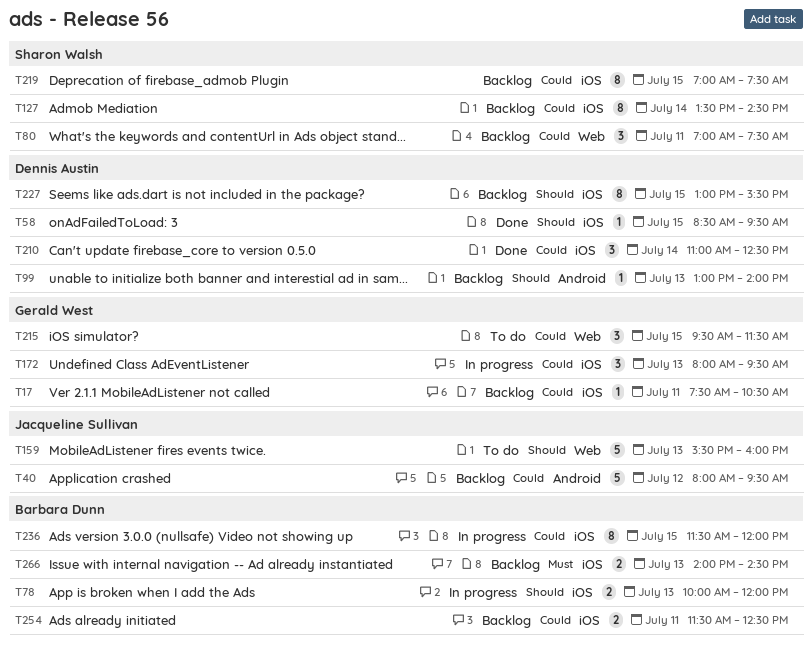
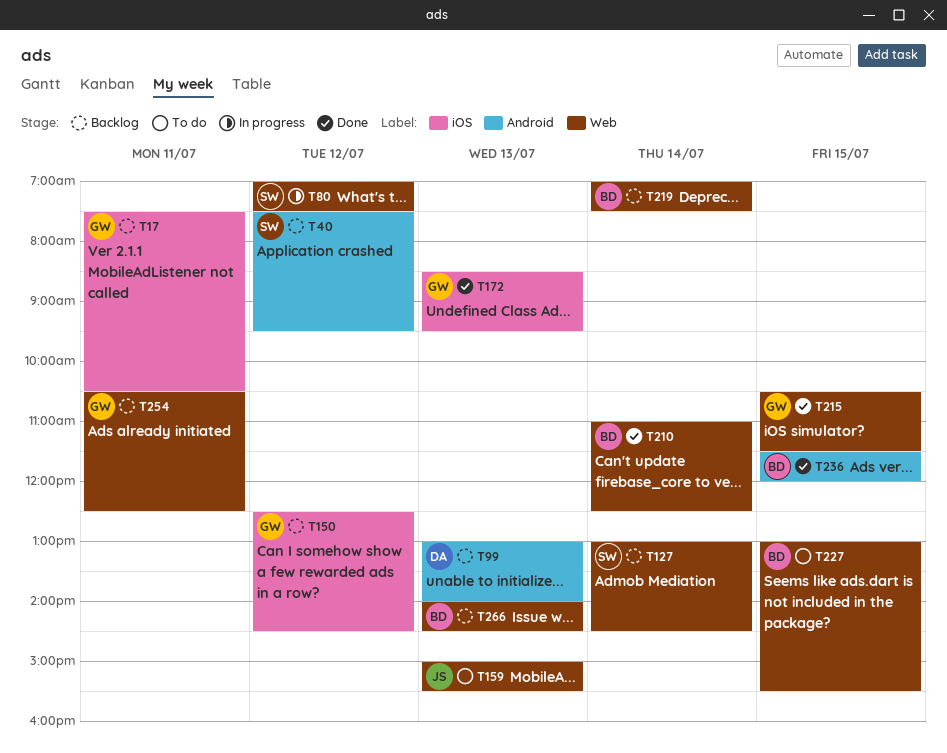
T40, owner: Jacqueline Sullivan -> Sharon Walsh
T40, begins: 08:00 -> 07:30
T58: present -> none
T78: present -> none
T80, status: Backlog -> In progress
T80, day: Jul 11 -> Jul 12
T127, label: iOS -> Web
T127, begins: 13:30 -> 13:00
T150: none -> present
T159, begins: 15:30 -> 15:00
T159, ends: 16:00 -> 15:30
T172, status: In progress -> Done
T172, begins: 08:00 -> 08:30
T210, owner: Dennis Austin -> Barbara Dunn
T210, label: iOS -> Web
T215, status: To do -> Done
T215, begins: 09:30 -> 10:30
T219, owner: Sharon Walsh -> Barbara Dunn
T219, label: iOS -> Web
T219, day: Jul 15 -> Jul 14
T227, status: Backlog -> To do
T227, owner: Dennis Austin -> Barbara Dunn
T227, label: iOS -> Web
T236, status: In progress -> Done
T236, label: iOS -> Android
T254, owner: Barbara Dunn -> Gerald West
T254, label: iOS -> Web
T254, begins: 11:30 -> 10:30
T266, label: iOS -> Web

